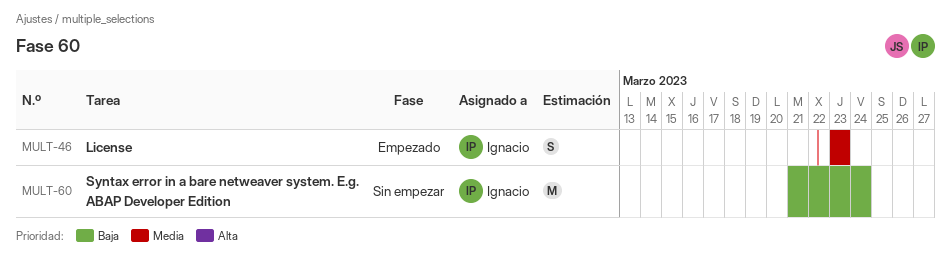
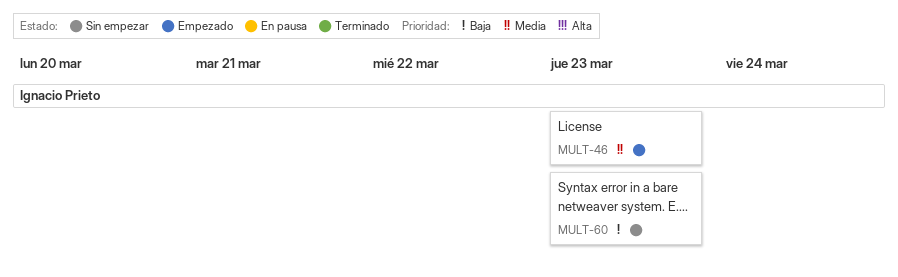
MULT-60, due: Mar 24 -> Mar 23

